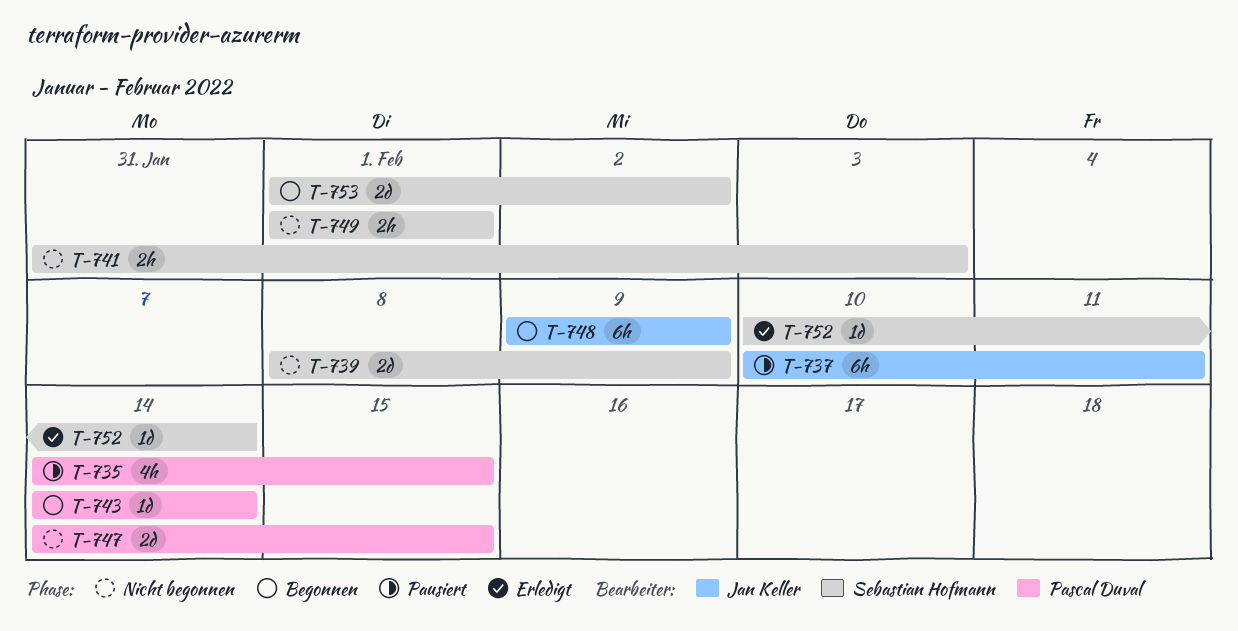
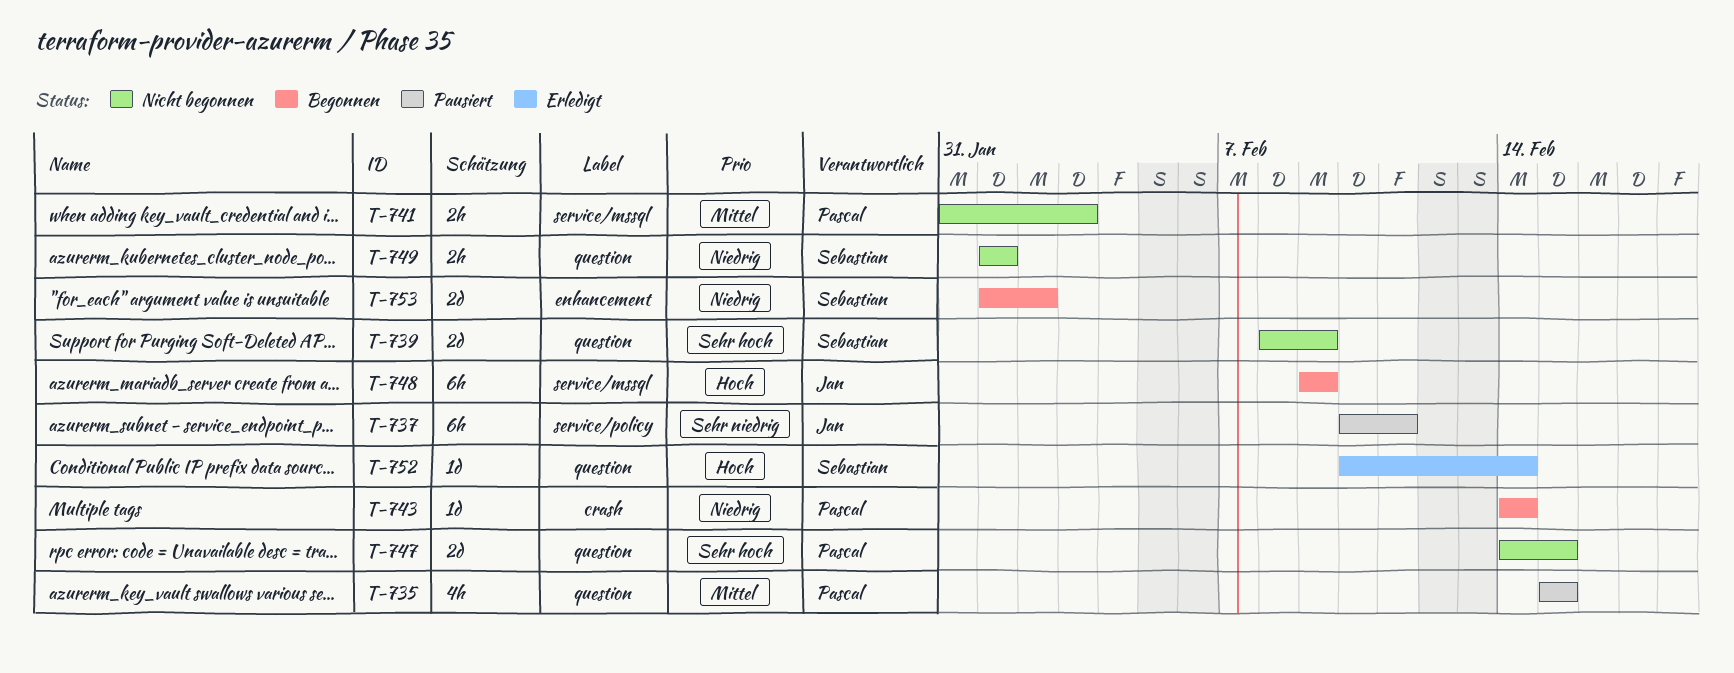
T-735, start: Feb 14 -> Feb 15
T-741, owner: Sebastian Hofmann -> Pascal Duval

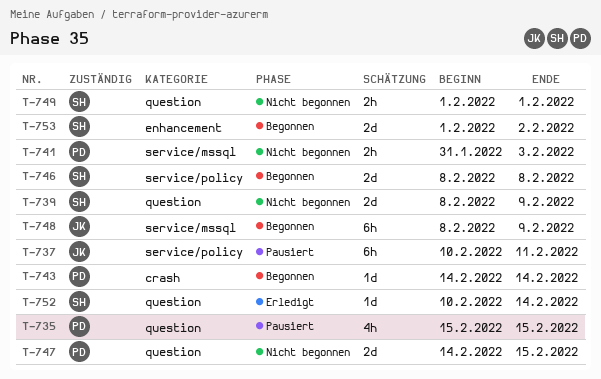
T-746: none -> present
T-748, start: Feb 9 -> Feb 8

